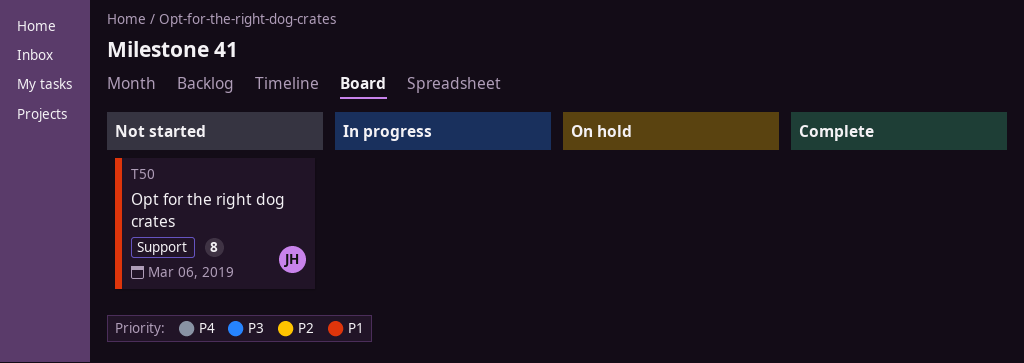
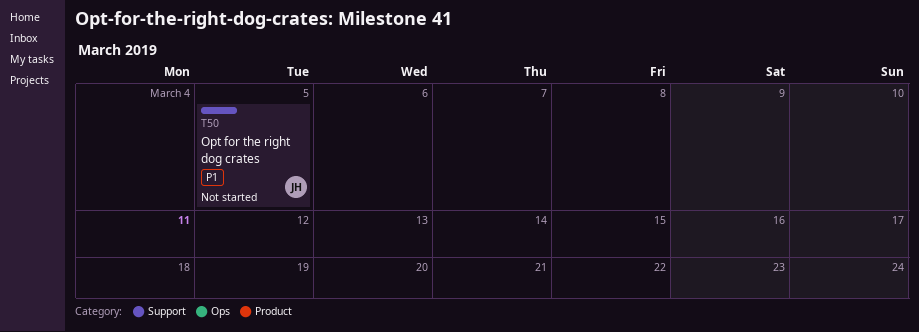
T50, due: Mar 6 -> Mar 5

